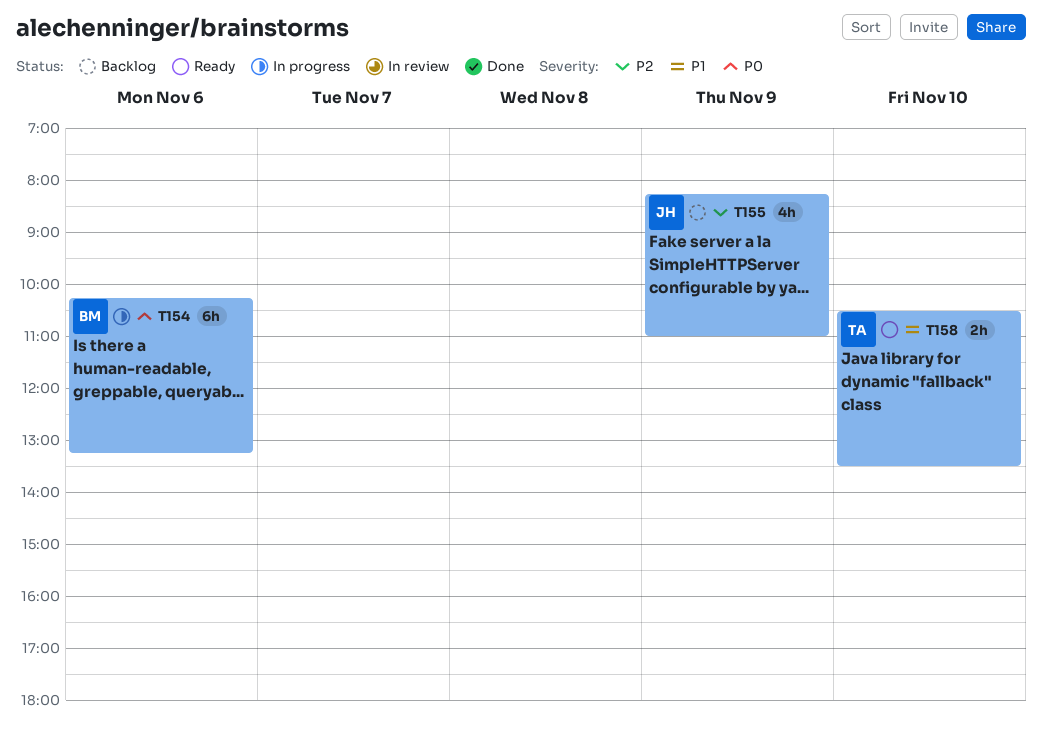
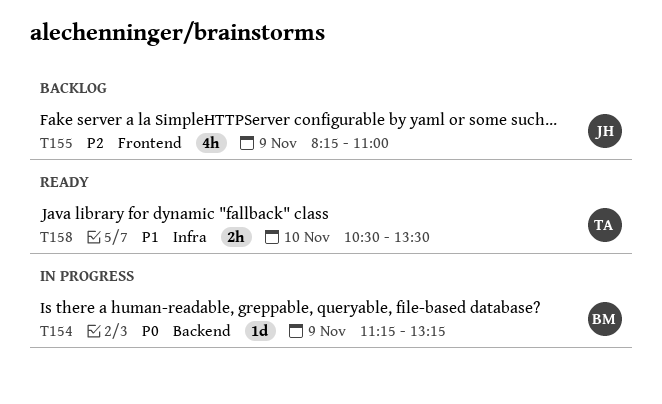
T154, estimate: 6h -> 1d
T154, day: Nov 6 -> Nov 9
T154, begins: 10:15 -> 11:15

